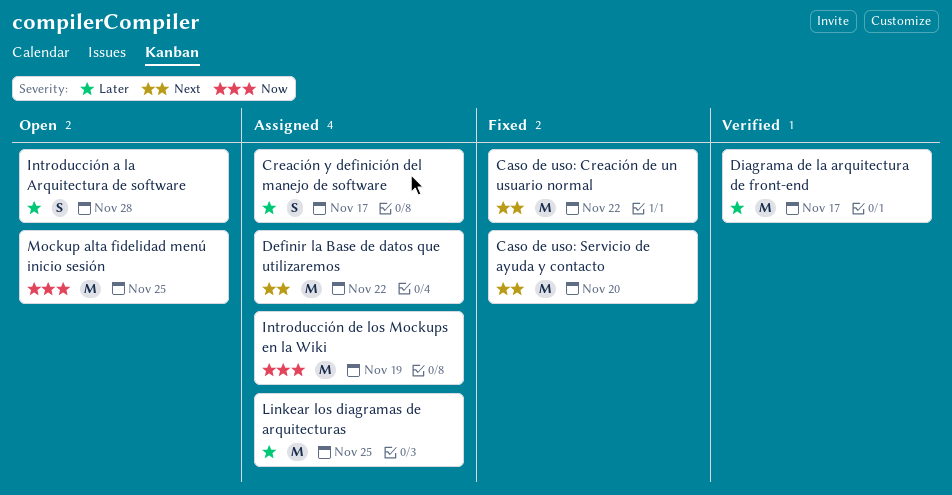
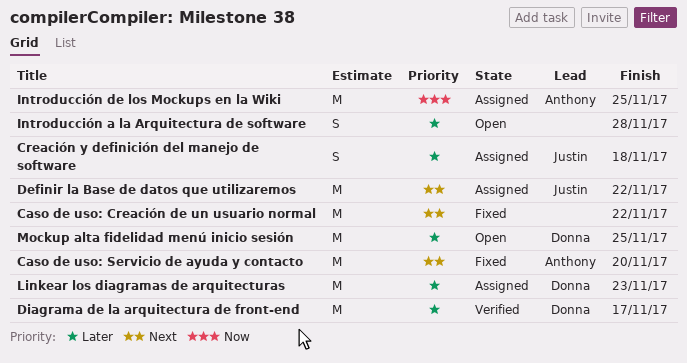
Creación y definición del manejo de software, due: Nov 17 -> Nov 18
Introducción de los Mockups en la Wiki, due: Nov 19 -> Nov 25
Linkear los diagramas de arquitecturas, due: Nov 25 -> Nov 23
Mockup alta fidelidad menú inicio sesión, priority: Now -> Later

